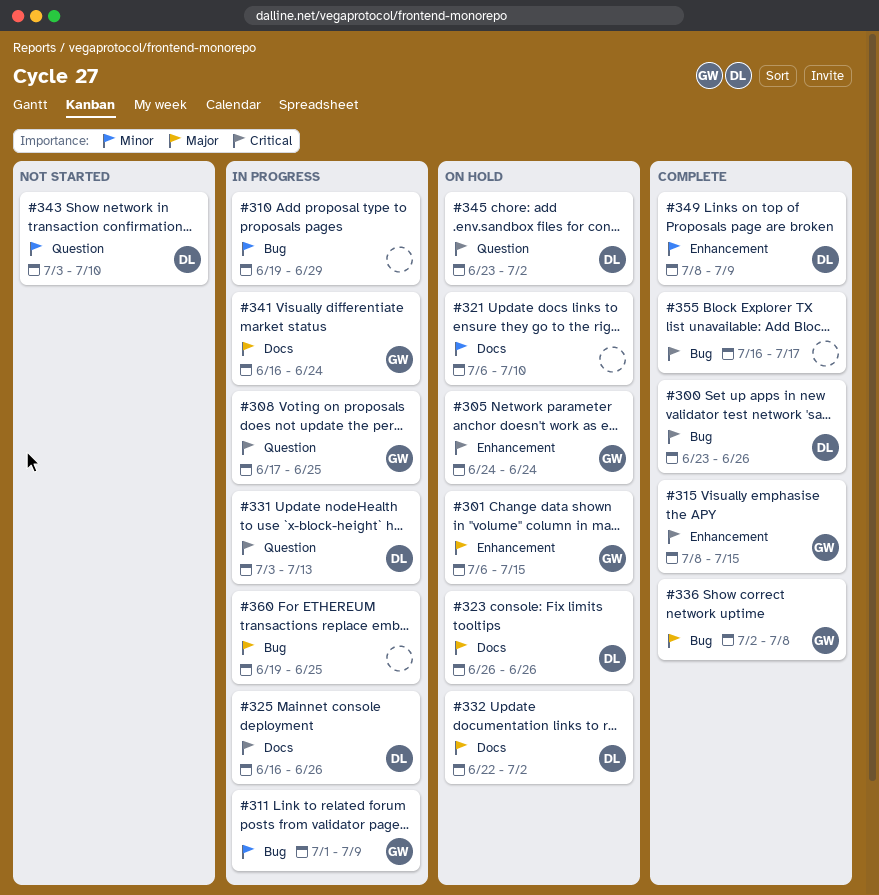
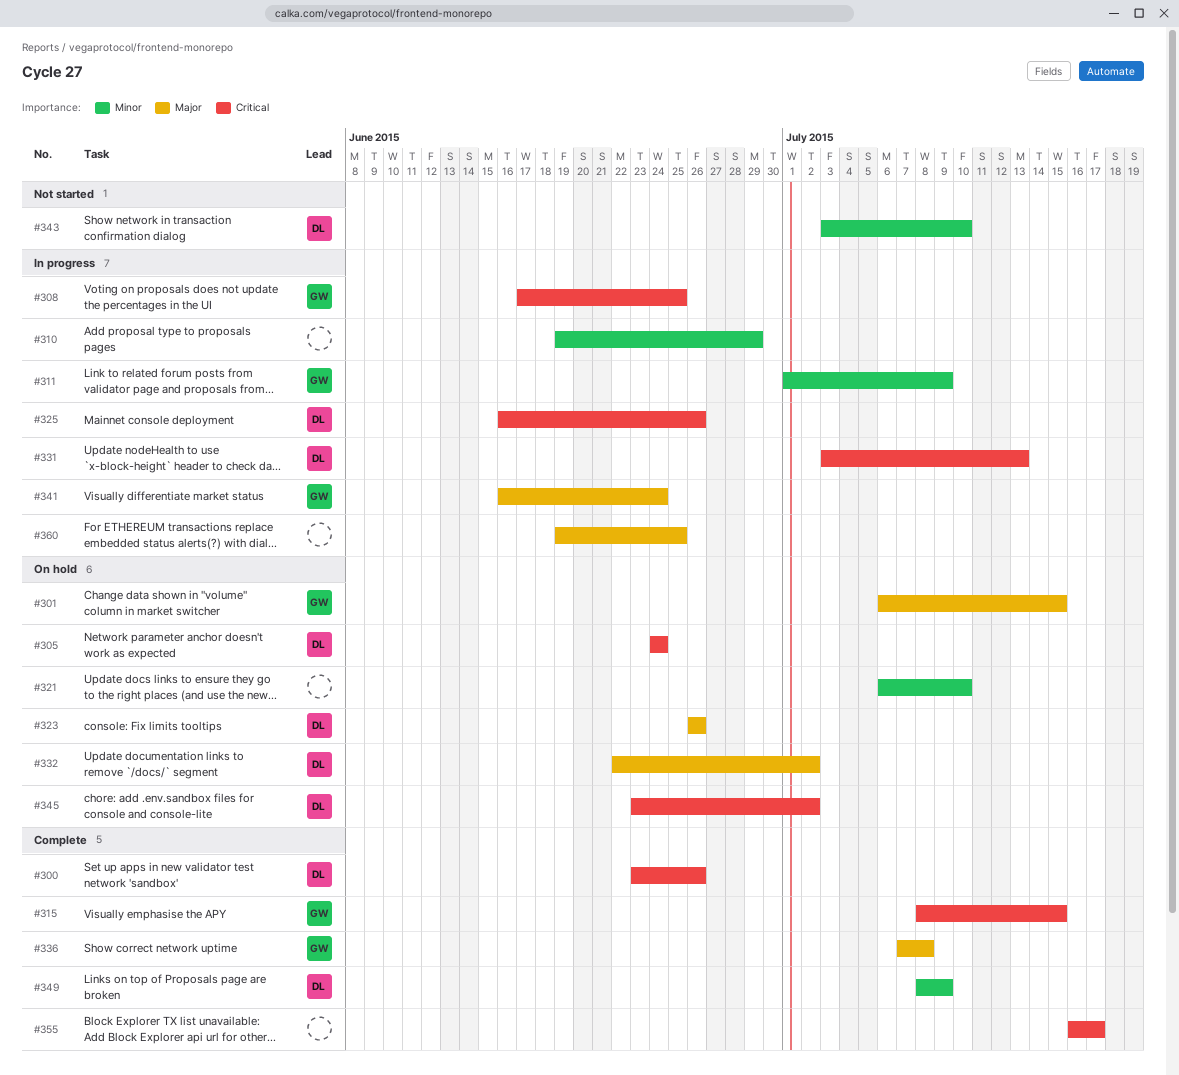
#305, owner: GW -> DL
#336, start: Jul 2 -> Jul 7

